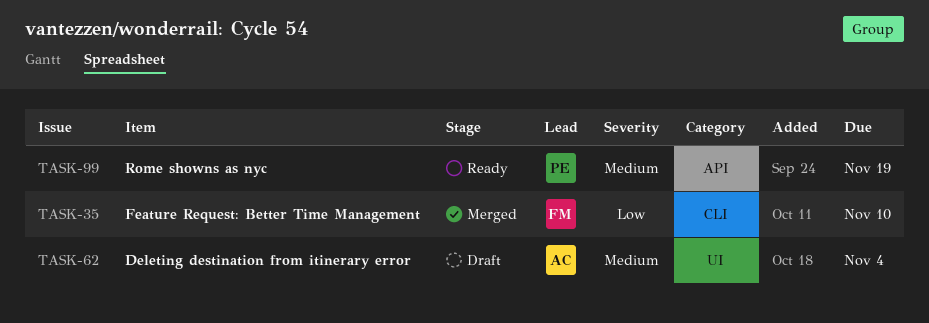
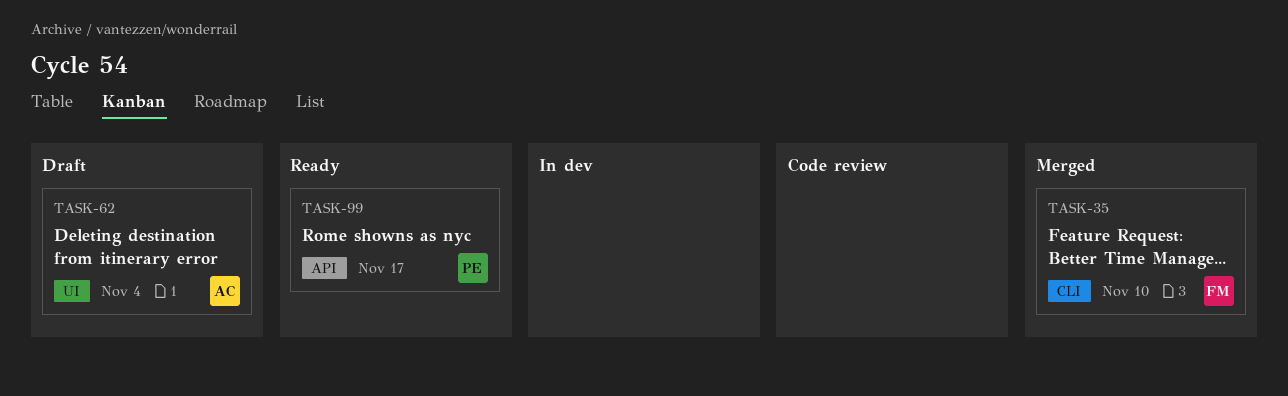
TASK-99, due: Nov 19 -> Nov 17

